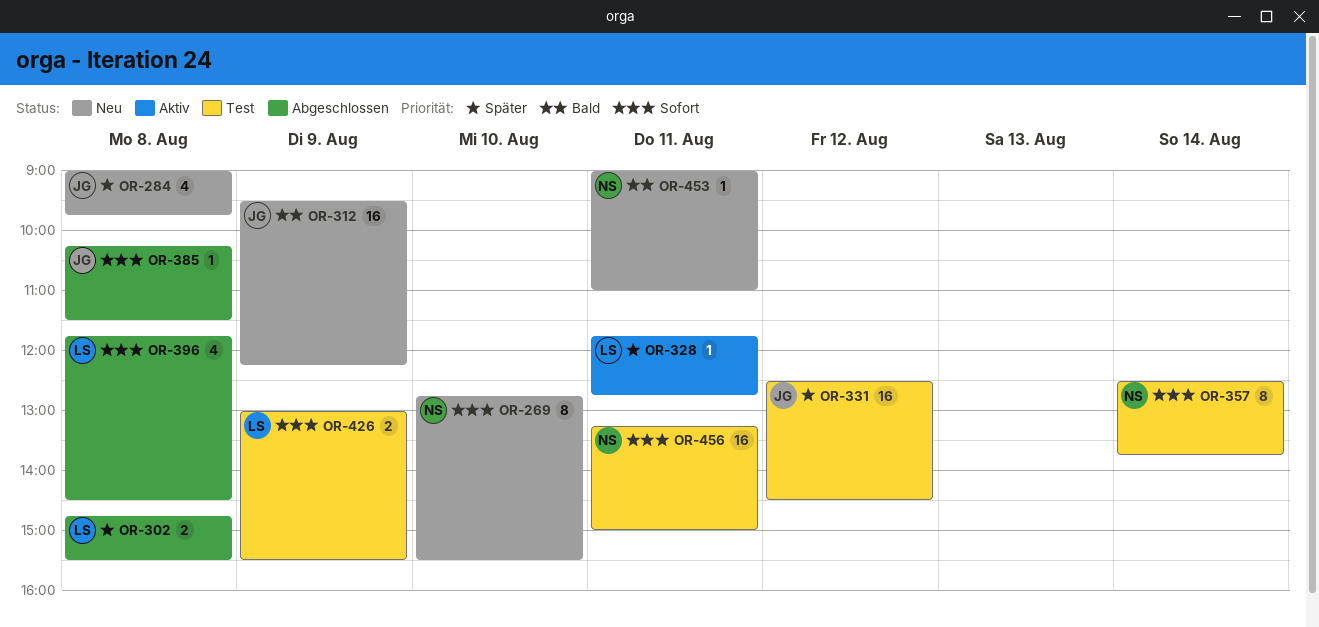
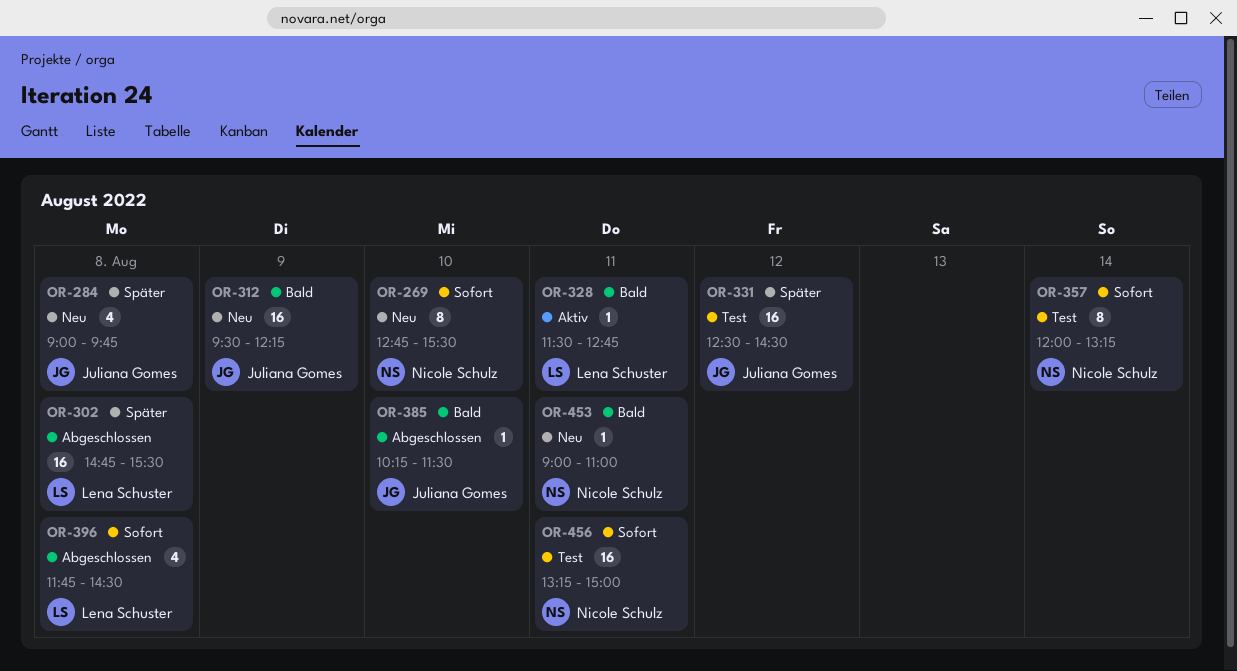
OR-302, estimate: 2 -> 16
OR-328, priority: Später -> Bald
OR-328, begins: 11:45 -> 11:30
OR-357, begins: 12:30 -> 12:00
OR-357, ends: 13:45 -> 13:15
OR-385, priority: Sofort -> Bald
OR-385, day: Aug 8 -> Aug 10
OR-426: present -> none

